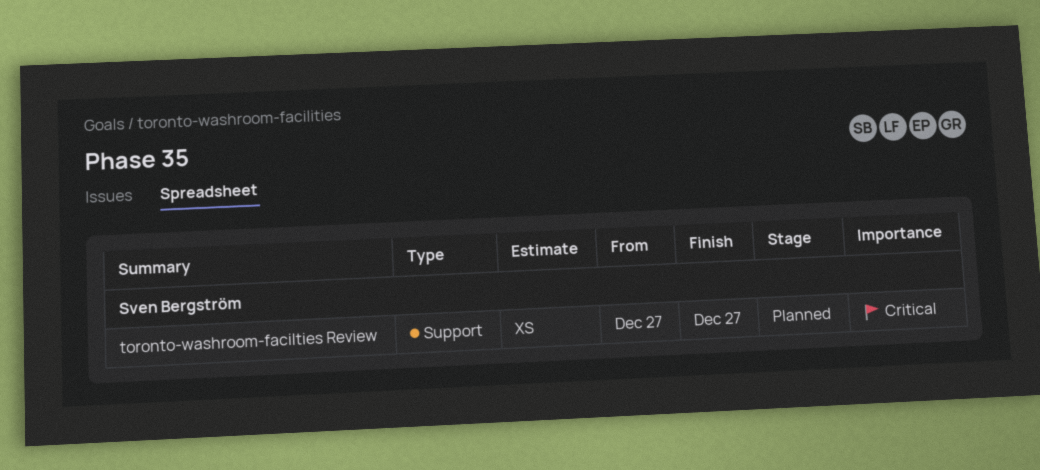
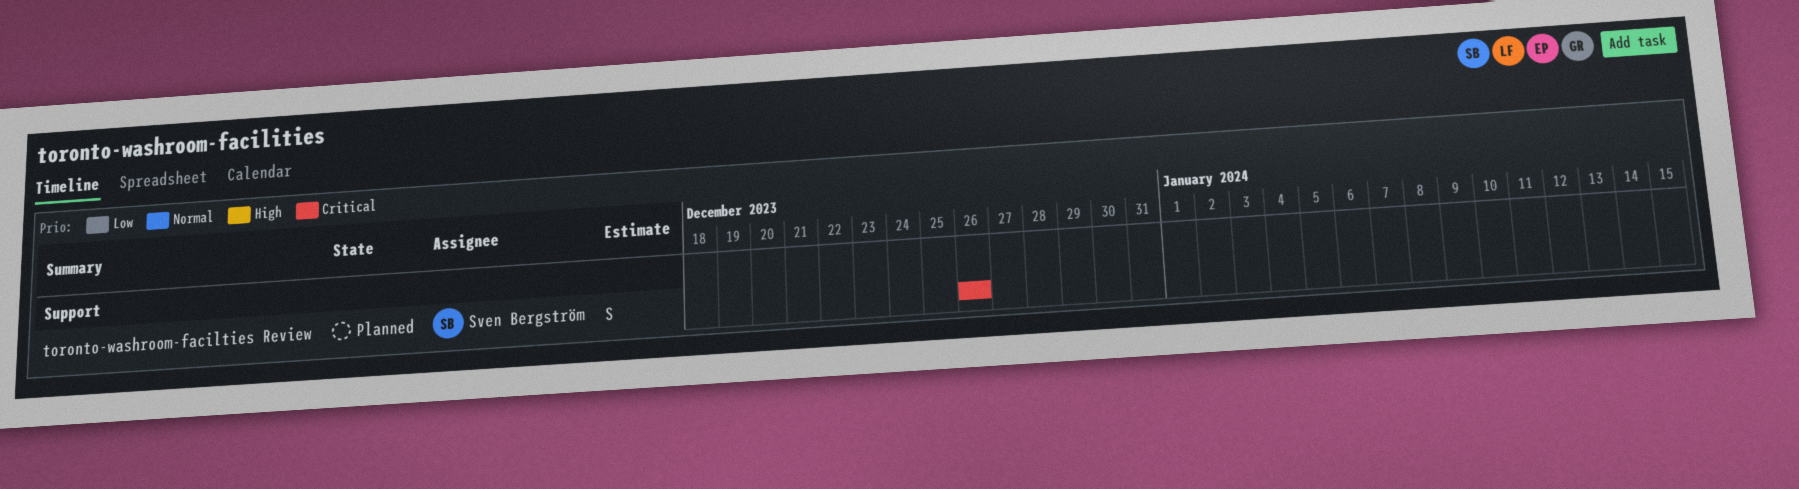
toronto-washroom-facilties Review, estimate: XS -> S
toronto-washroom-facilties Review, start: Dec 27 -> Dec 26
toronto-washroom-facilties Review, due: Dec 27 -> Dec 26

